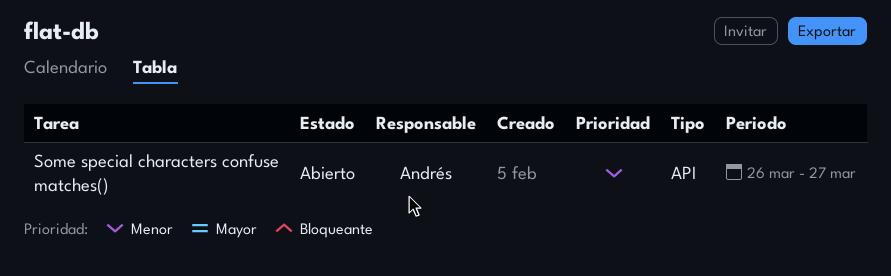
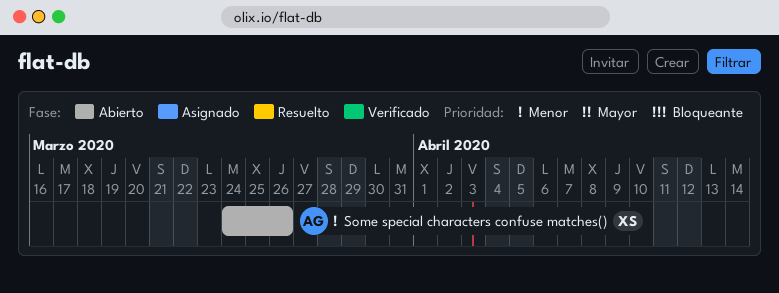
Some special characters confuse matches(), start: Mar 26 -> Mar 24
Some special characters confuse matches(), due: Mar 27 -> Mar 26

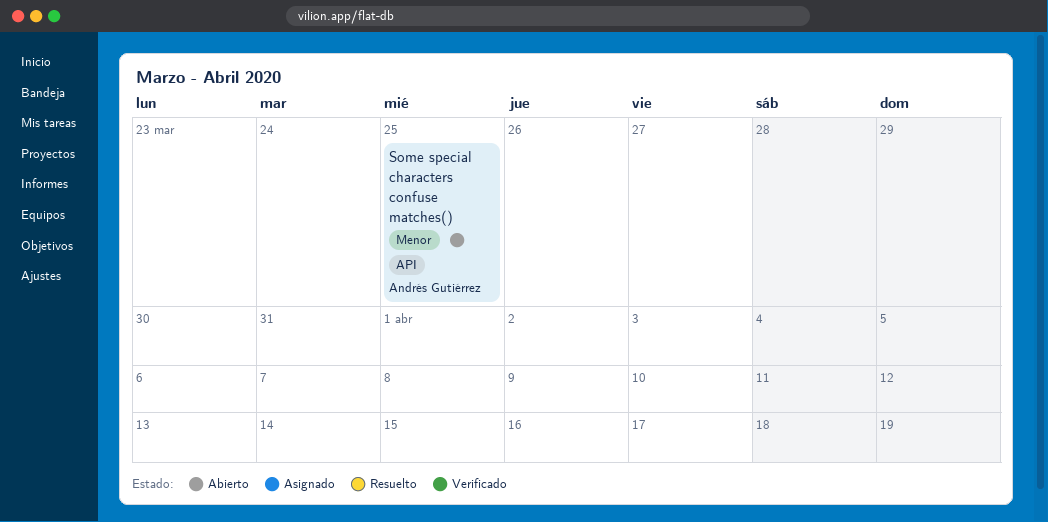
Some special characters confuse matches(), due: Mar 26 -> Mar 25

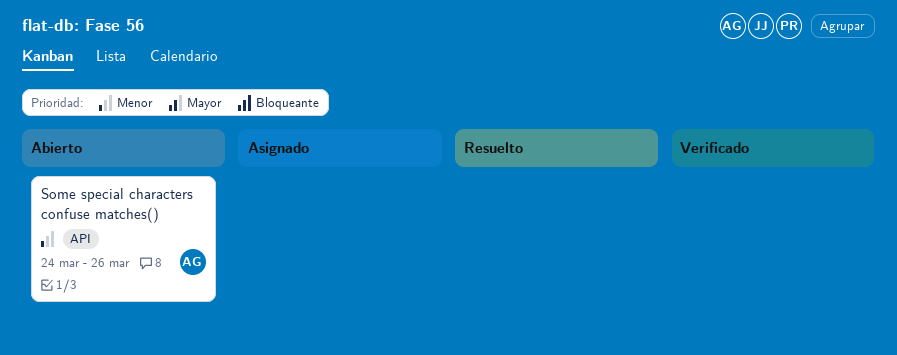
Some special characters confuse matches(), due: Mar 25 -> Mar 26

